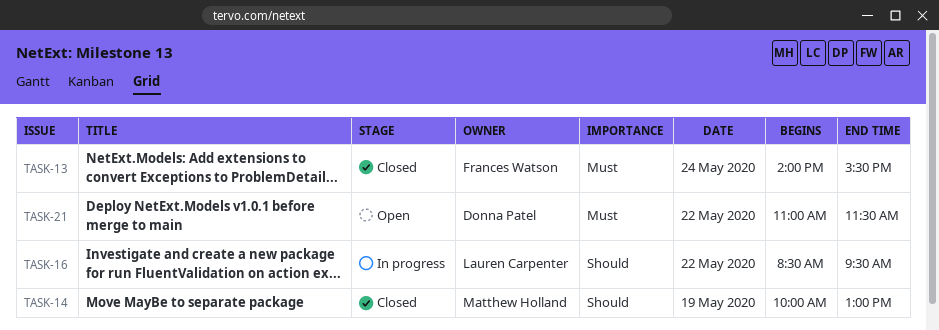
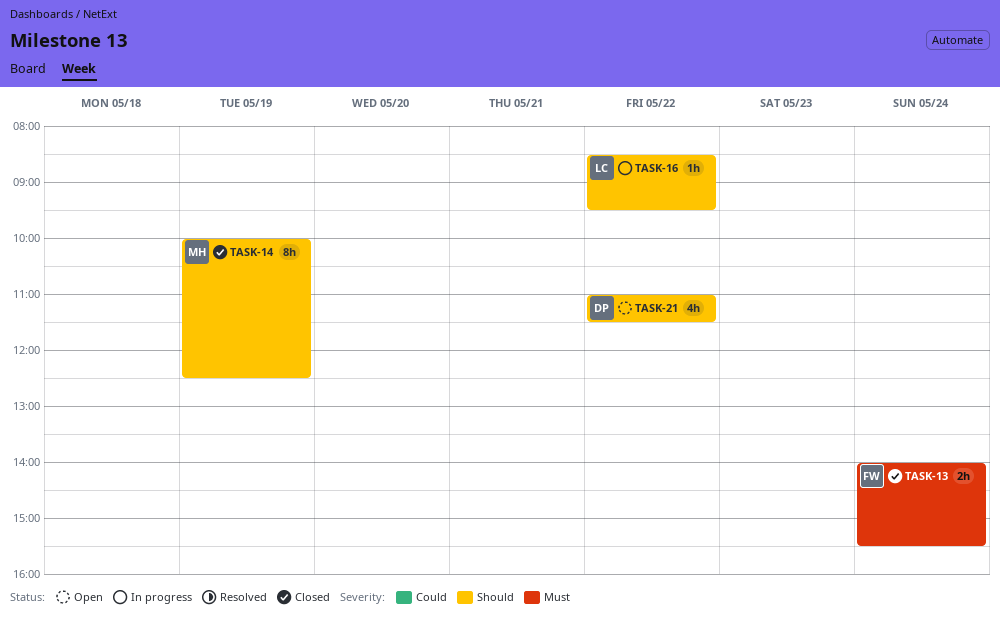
TASK-14, ends: 13:00 -> 12:30
TASK-21, priority: Must -> Should

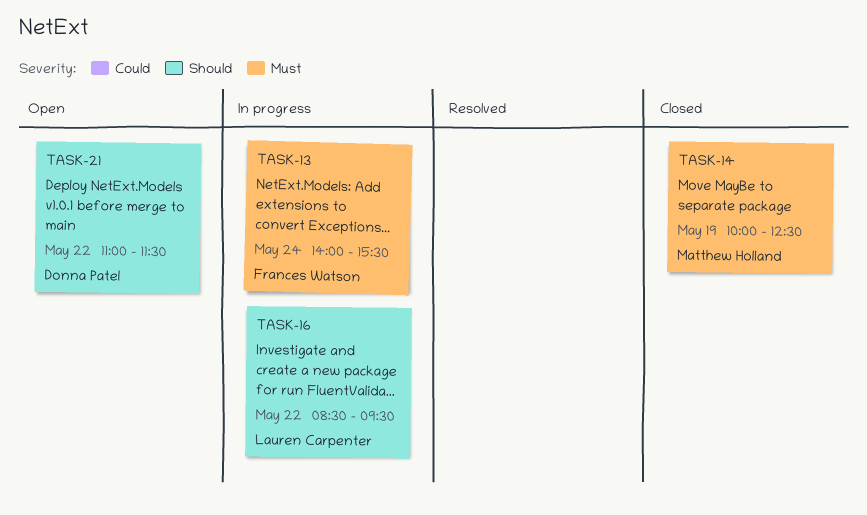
TASK-13, status: Closed -> In progress
TASK-14, priority: Should -> Must

